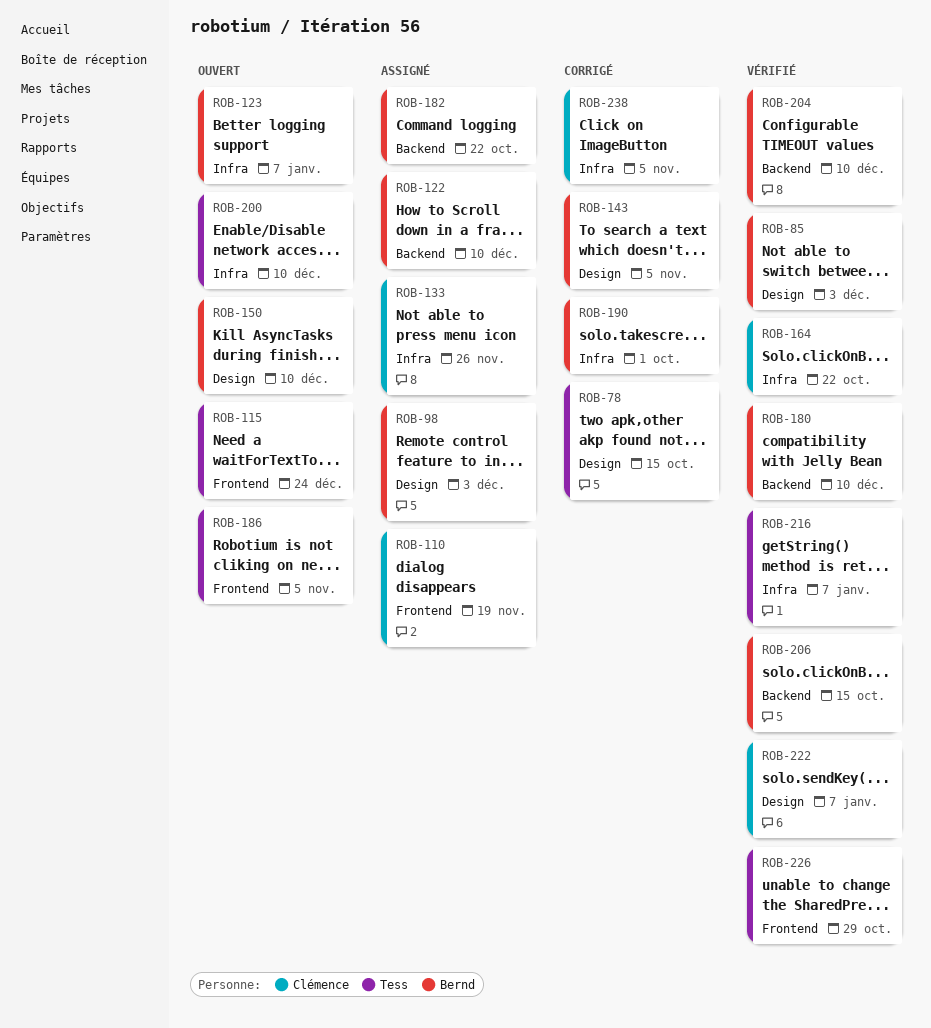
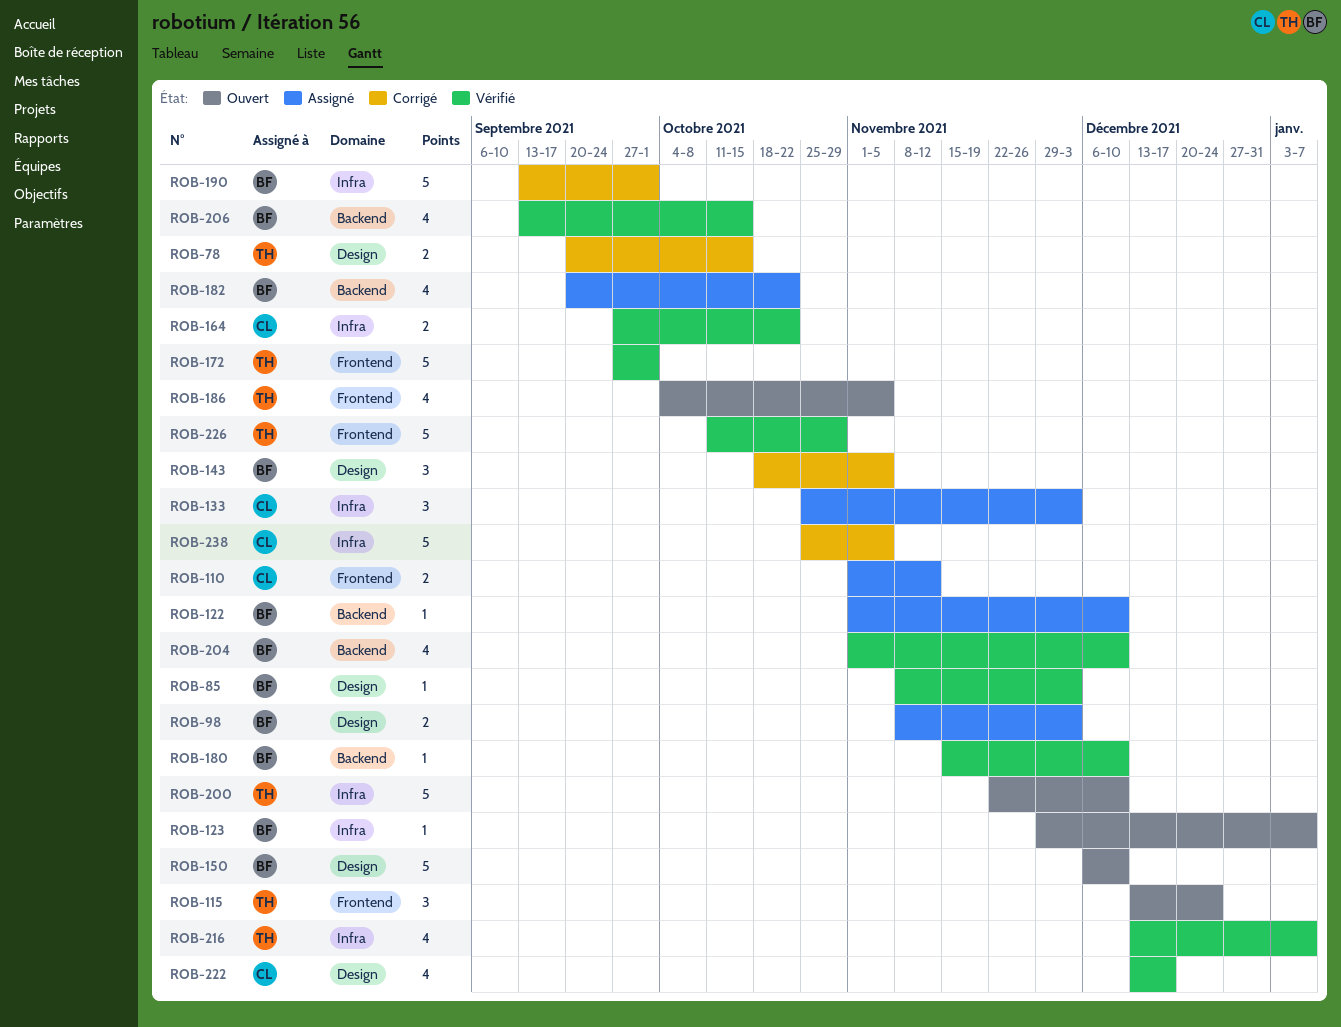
ROB-110, due: Nov 19 -> Nov 12
ROB-133, due: Nov 26 -> Dec 3
ROB-172: none -> present
ROB-222, due: Jan 7 -> Dec 17

